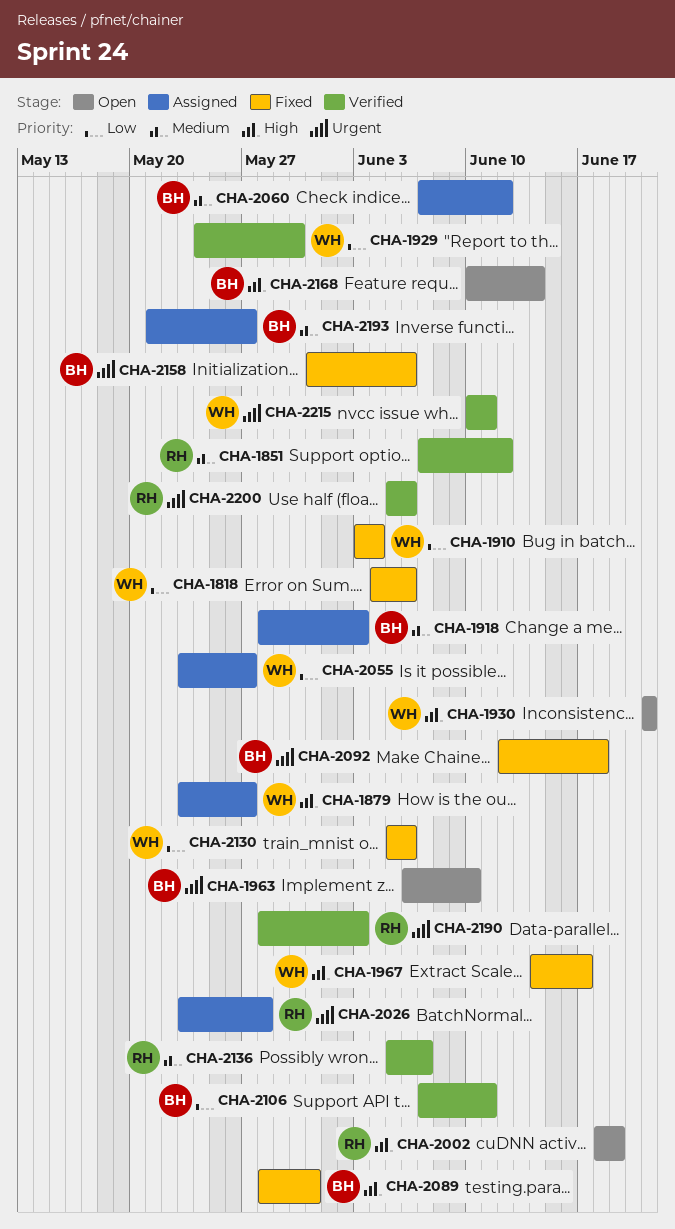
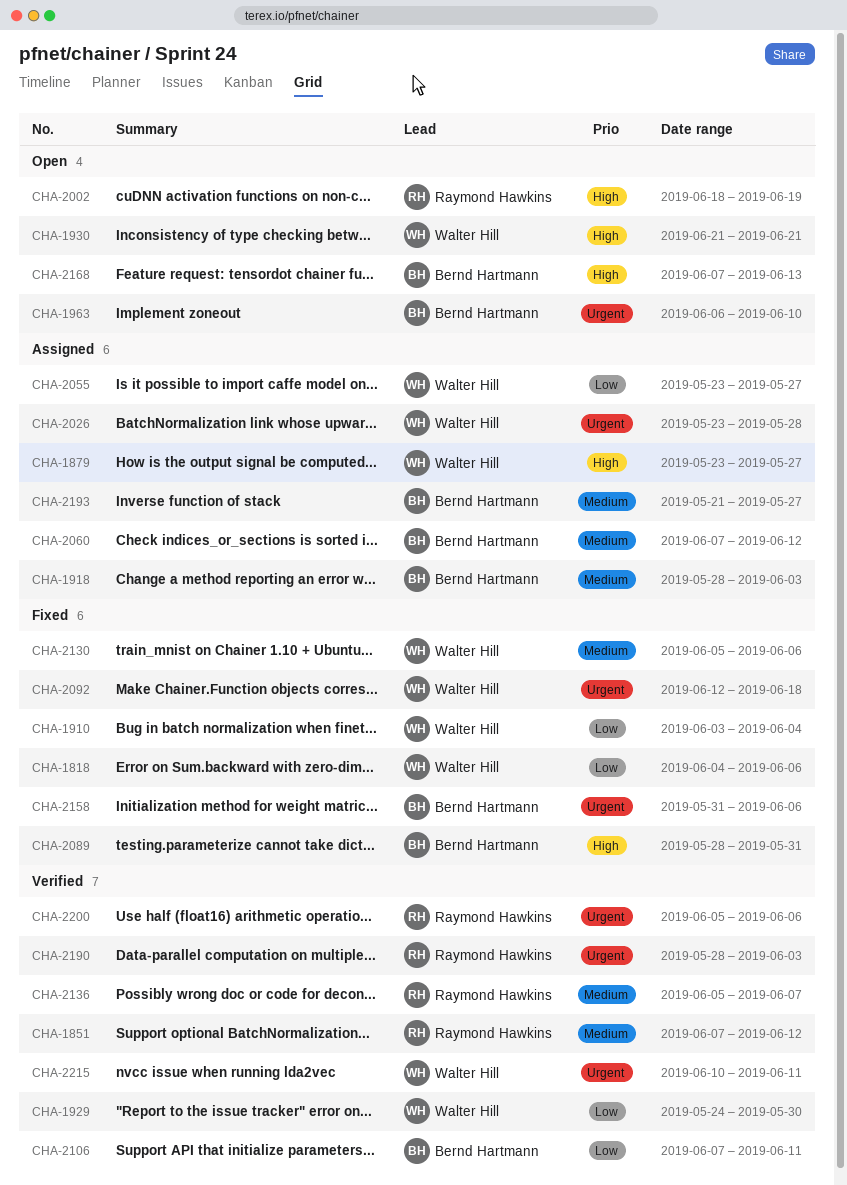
CHA-1967: present -> none
CHA-2026, owner: Raymond Hawkins -> Walter Hill
CHA-2092, owner: Bernd Hartmann -> Walter Hill
CHA-2130, priority: Low -> Medium
CHA-2168, start: Jun 10 -> Jun 7
CHA-2168, due: Jun 14 -> Jun 13

